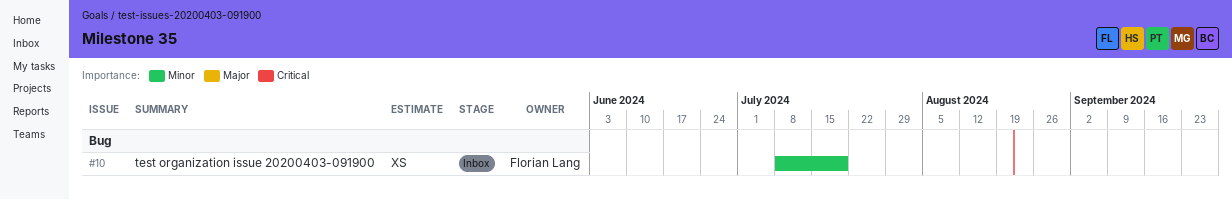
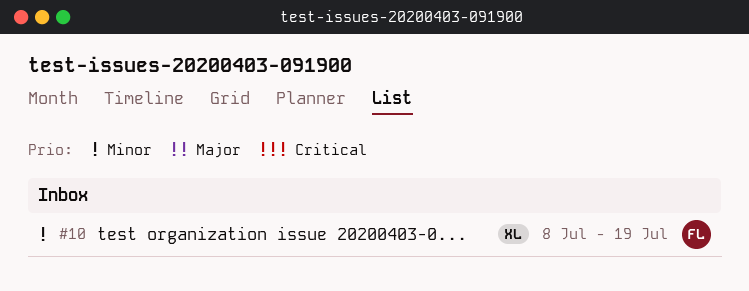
#10, estimate: XS -> XL

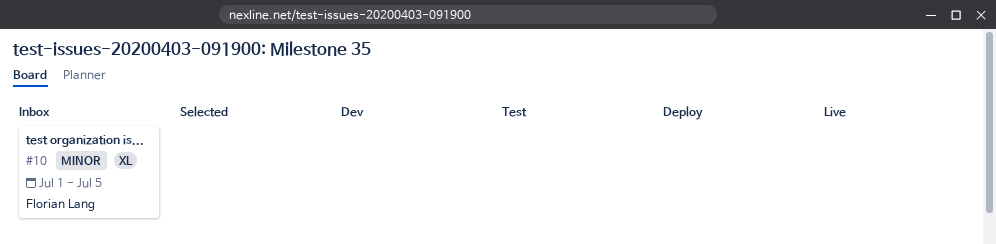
#10, start: Jul 8 -> Jul 1
#10, due: Jul 19 -> Jul 5

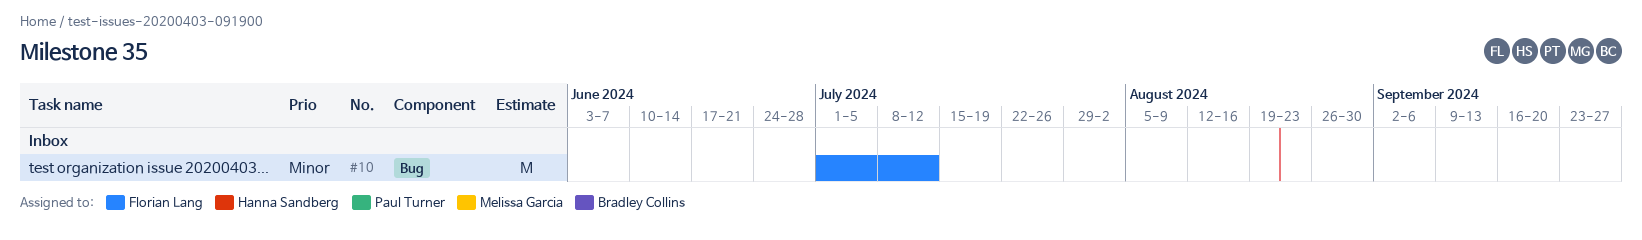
#10, estimate: XL -> M
#10, due: Jul 5 -> Jul 12

